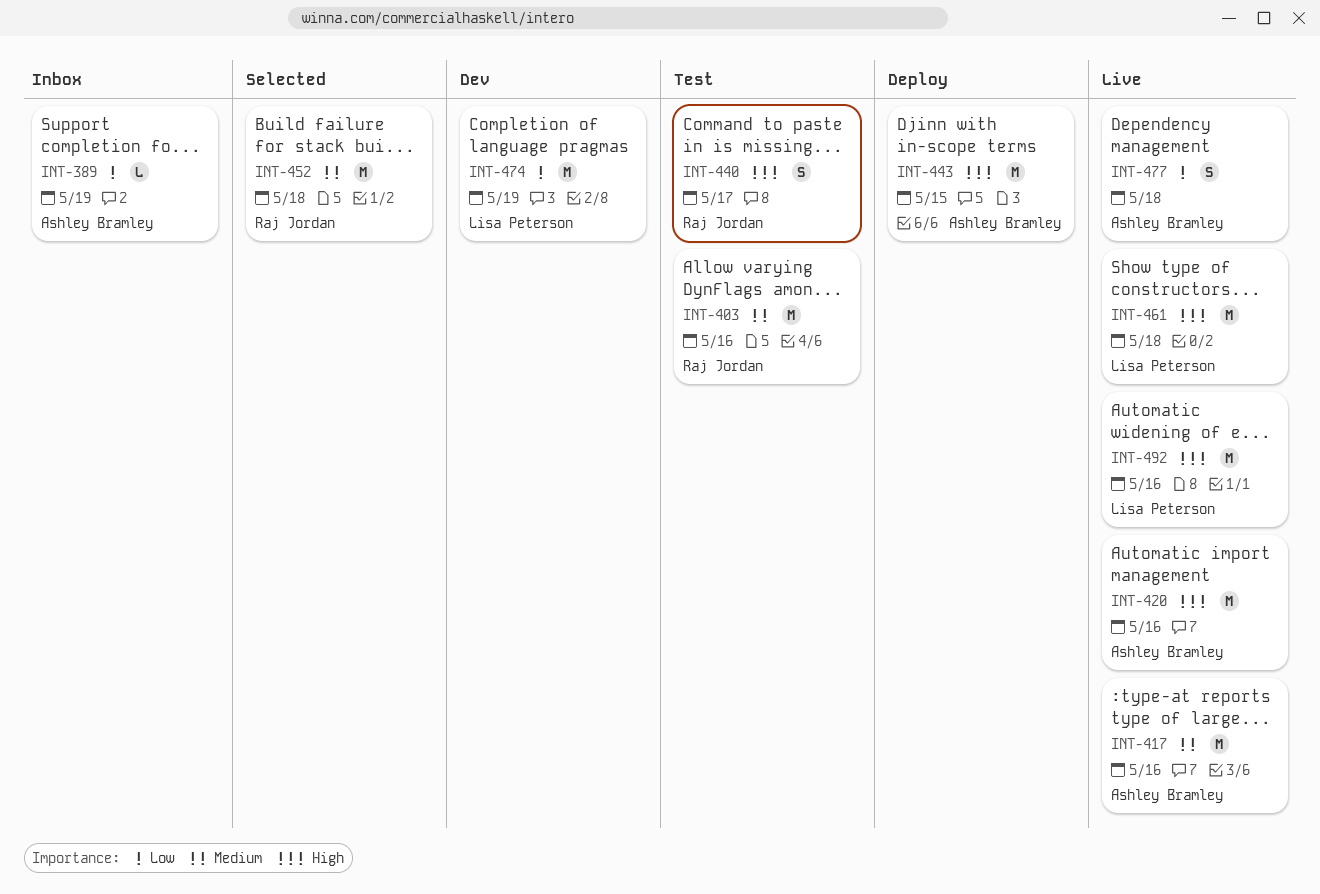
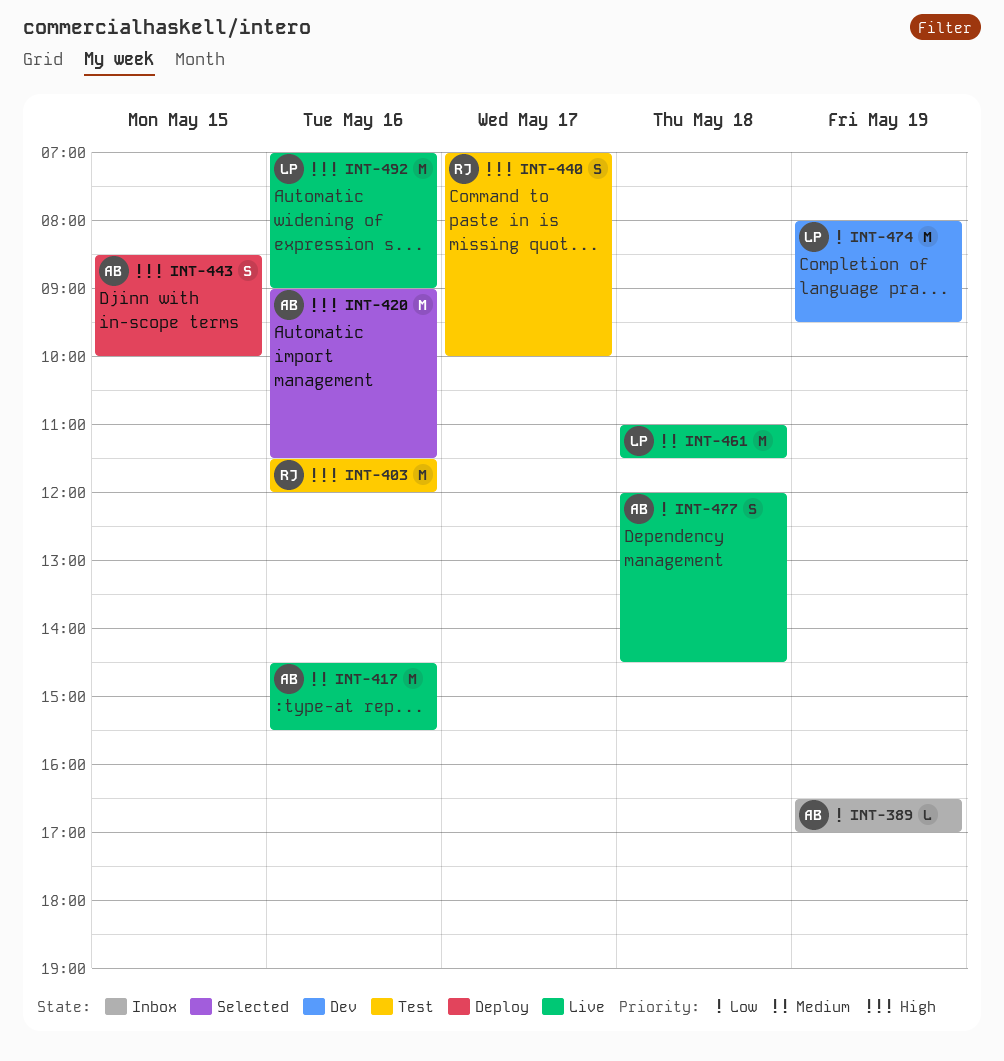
INT-403, priority: Medium -> High
INT-420, status: Live -> Selected
INT-443, estimate: M -> S
INT-452: present -> none
INT-461, priority: High -> Medium

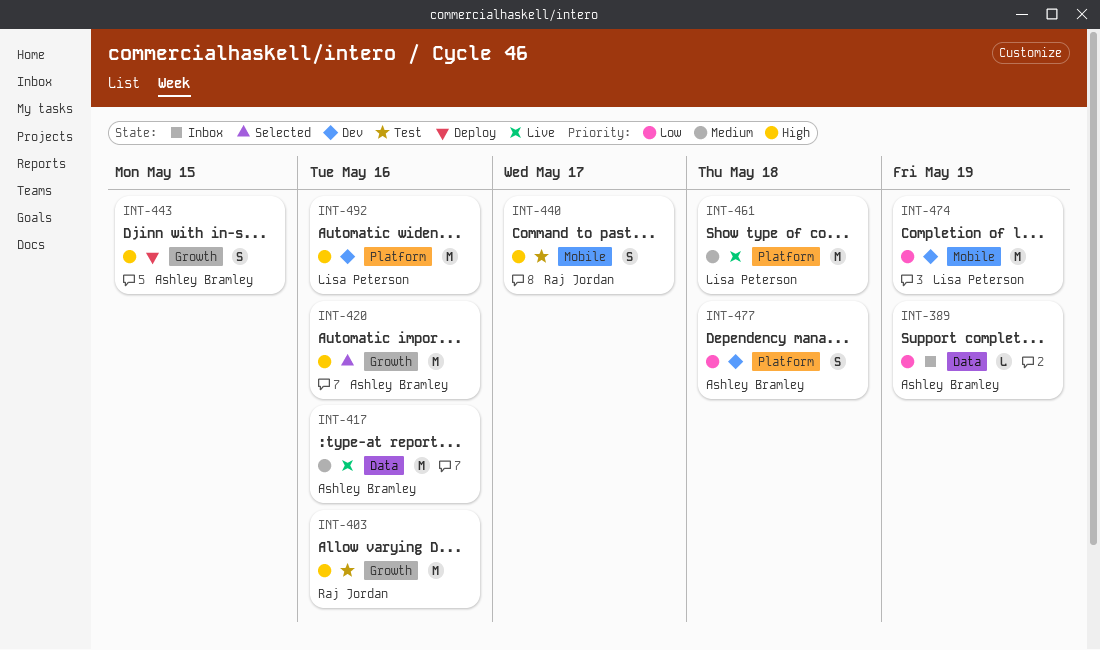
INT-477, status: Live -> Dev
INT-492, status: Live -> Dev

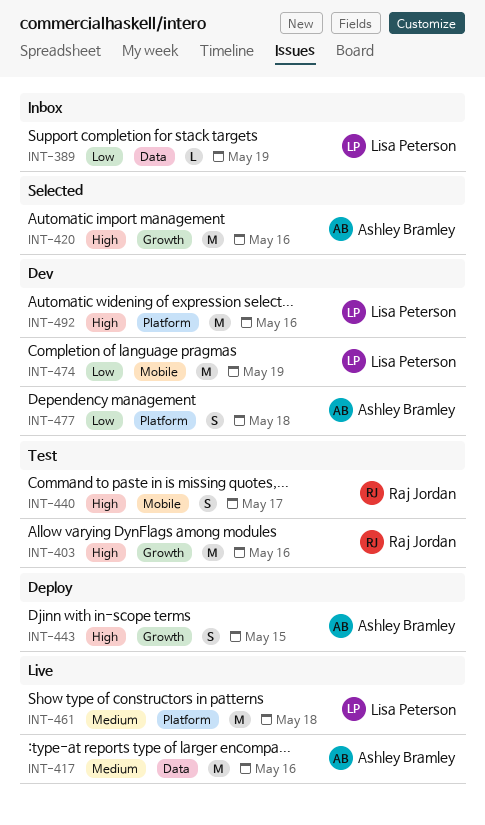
INT-389, owner: Ashley Bramley -> Lisa Peterson

